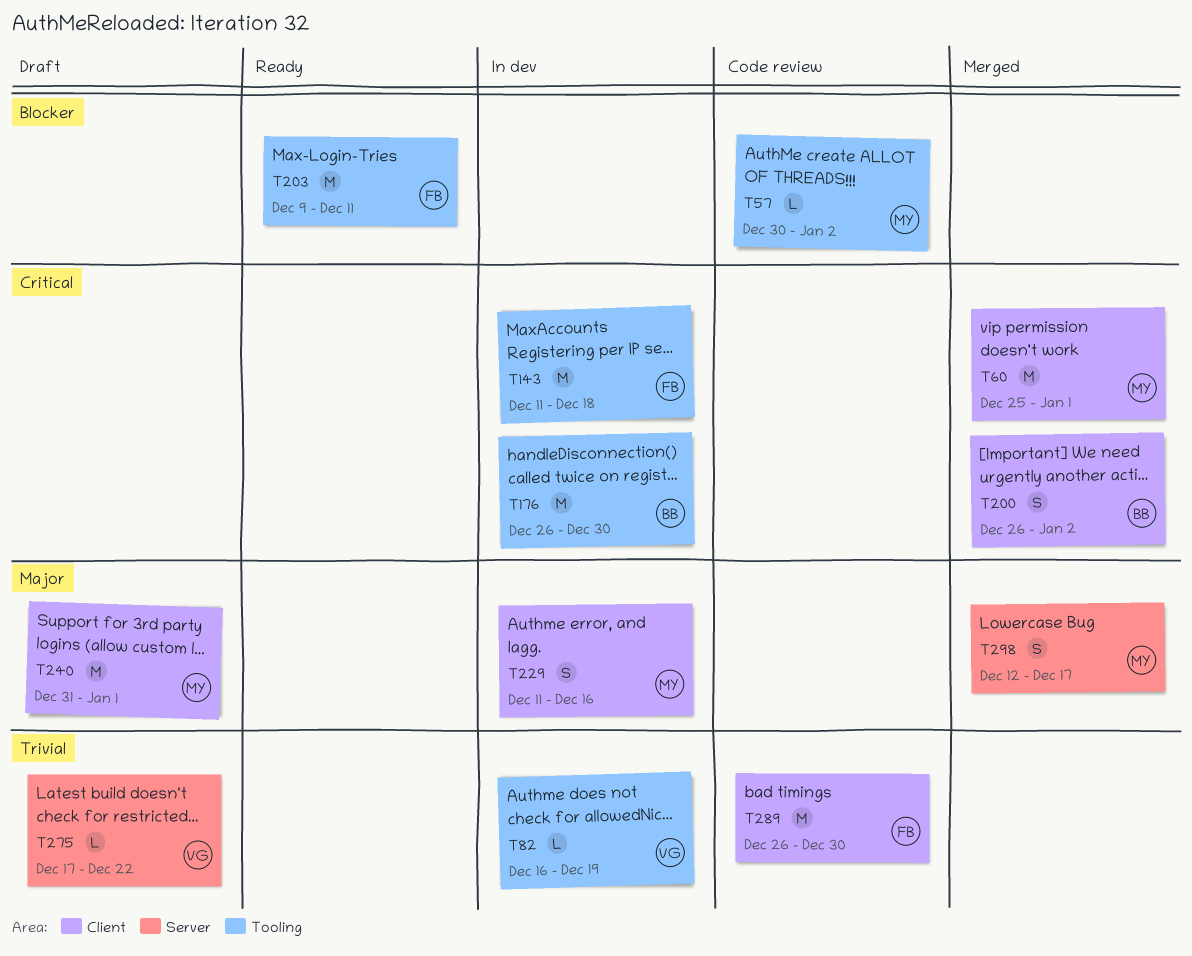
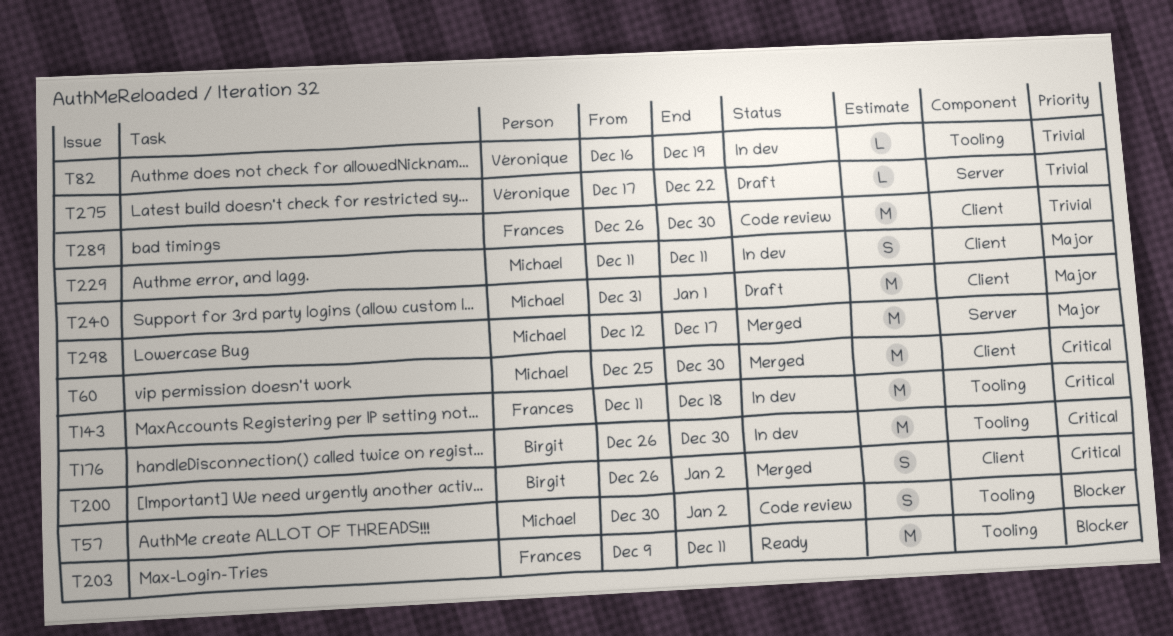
T57, estimate: L -> S
T60, due: Jan 1 -> Dec 30
T229, due: Dec 16 -> Dec 11
T298, estimate: S -> M

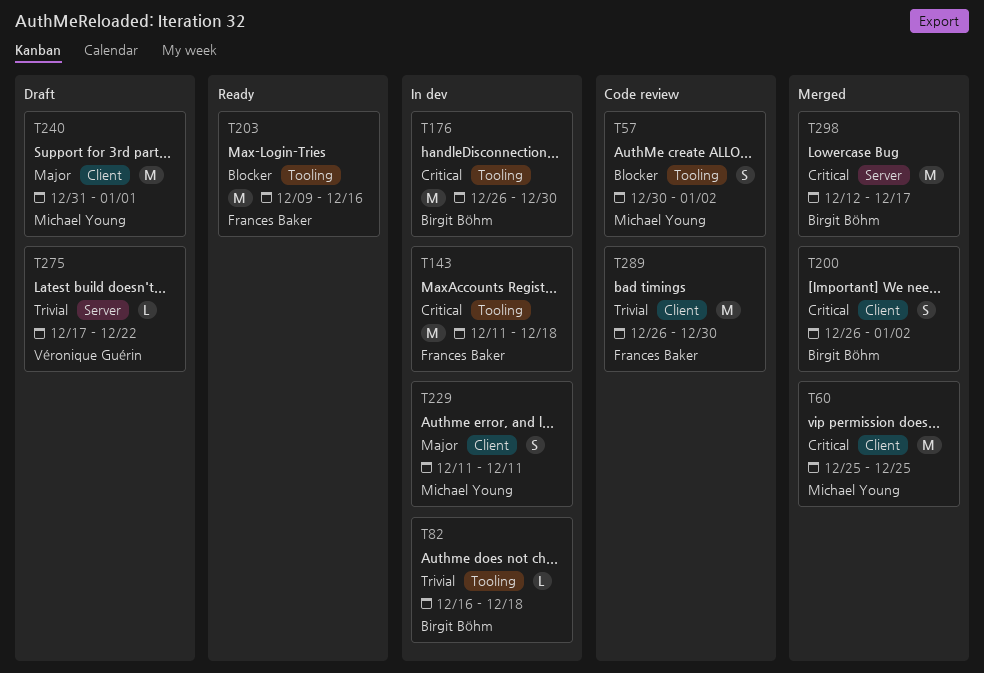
T60, due: Dec 30 -> Dec 25
T82, owner: Véronique Guérin -> Birgit Böhm
T82, due: Dec 19 -> Dec 18
T203, due: Dec 11 -> Dec 16
T298, owner: Michael Young -> Birgit Böhm
T298, priority: Major -> Critical

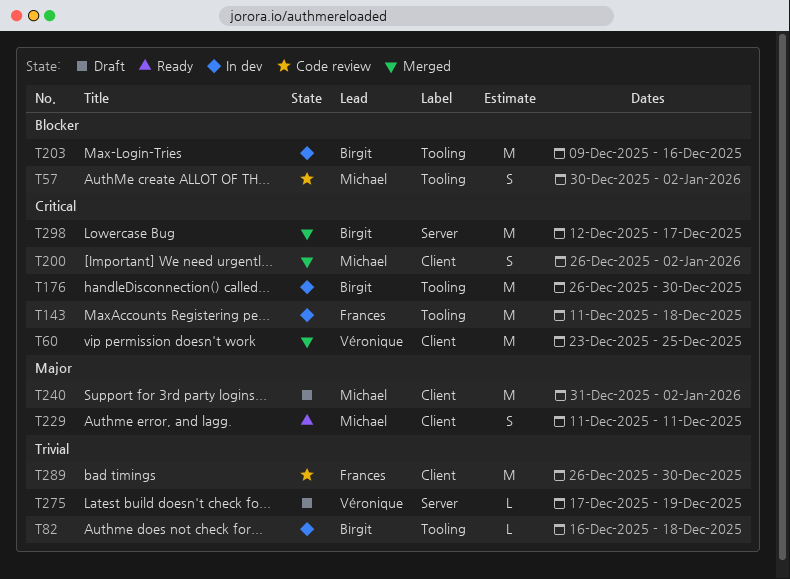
T60, owner: Michael Young -> Véronique Guérin
T60, start: Dec 25 -> Dec 23
T200, owner: Birgit Böhm -> Michael Young
T203, status: Ready -> In dev
T203, owner: Frances Baker -> Birgit Böhm
T229, status: In dev -> Ready
T240, due: Jan 1 -> Jan 2
T275, due: Dec 22 -> Dec 19

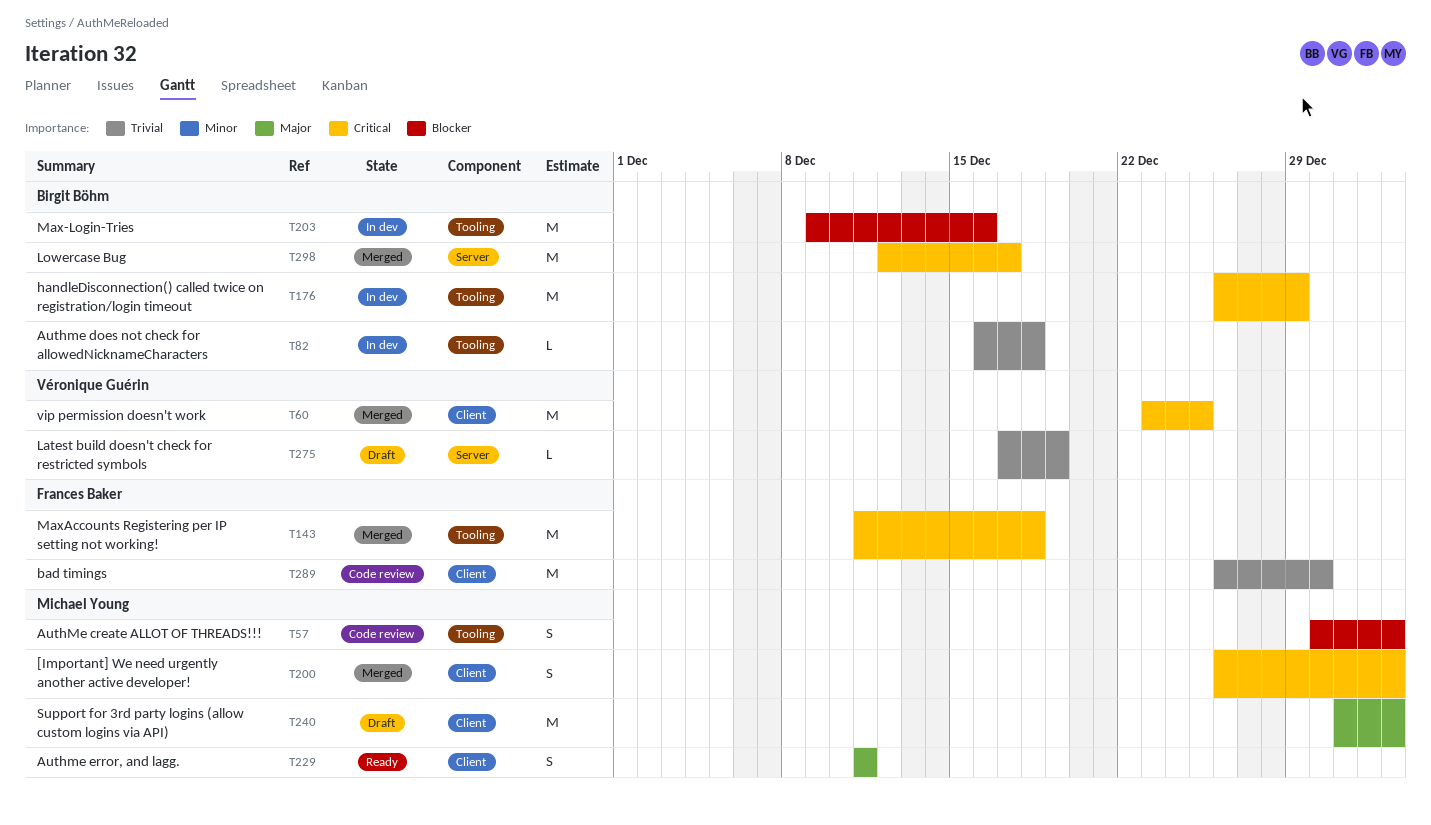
T143, status: In dev -> Merged
T176, due: Dec 30 -> Dec 29

